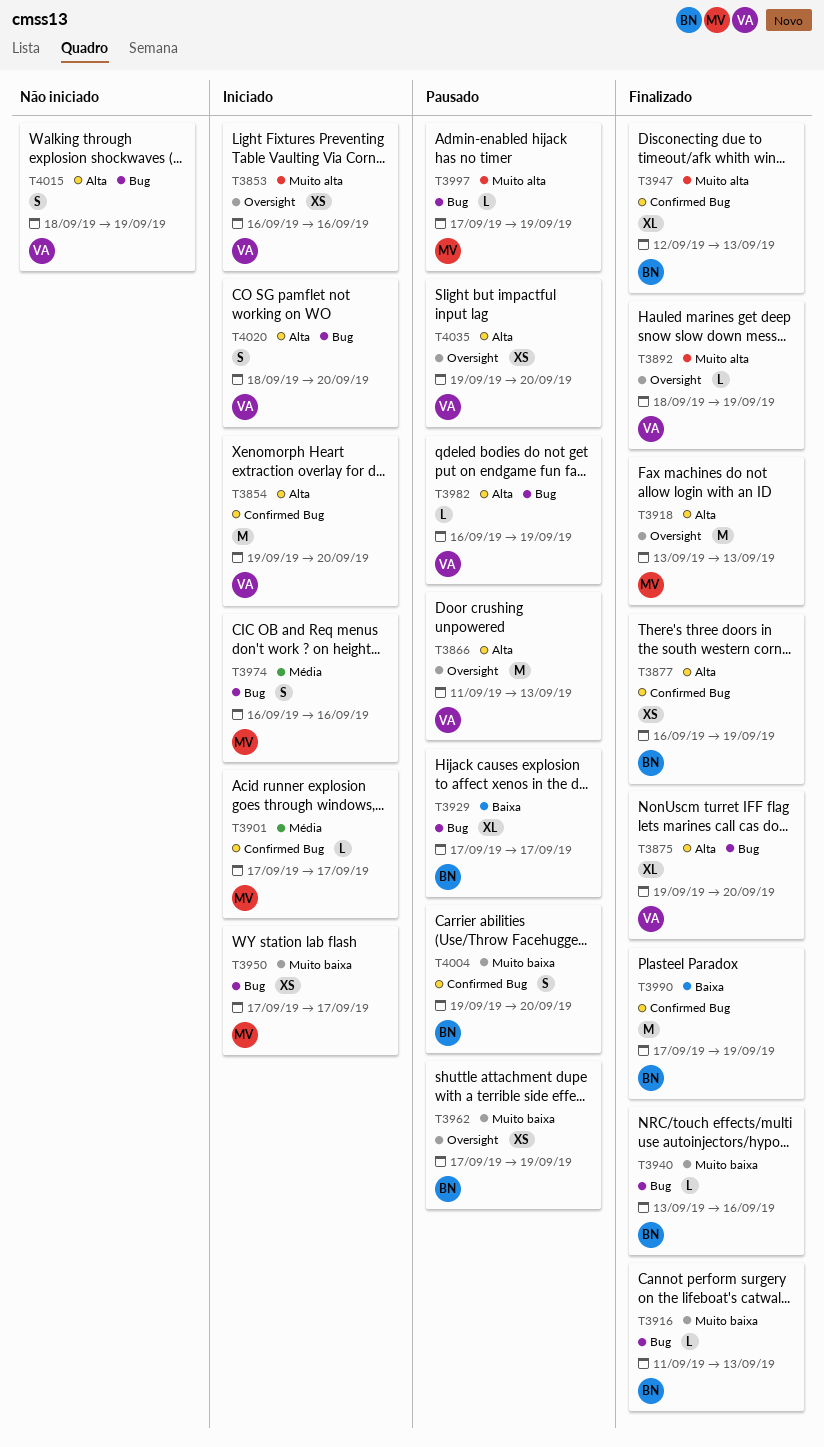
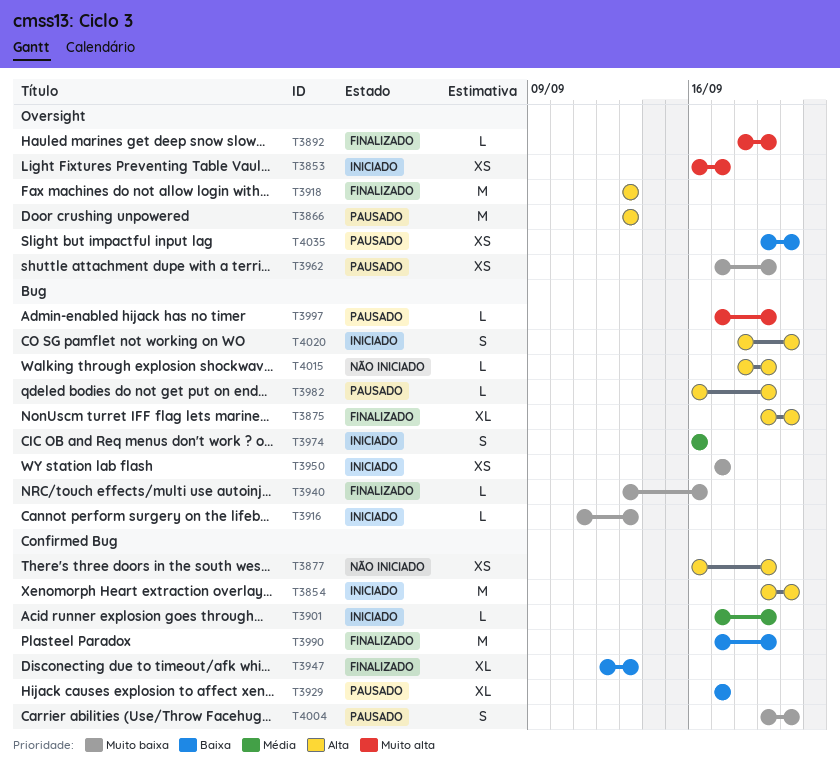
T3853, due: Sep 16 -> Sep 17
T3866, start: Sep 11 -> Sep 13
T3877, status: Finalizado -> Não iniciado
T3901, due: Sep 17 -> Sep 19
T3916, status: Finalizado -> Iniciado
T3929, label: Bug -> Confirmed Bug
T3947, priority: Muito alta -> Baixa
T4015, estimate: S -> L
T4035, priority: Alta -> Baixa

